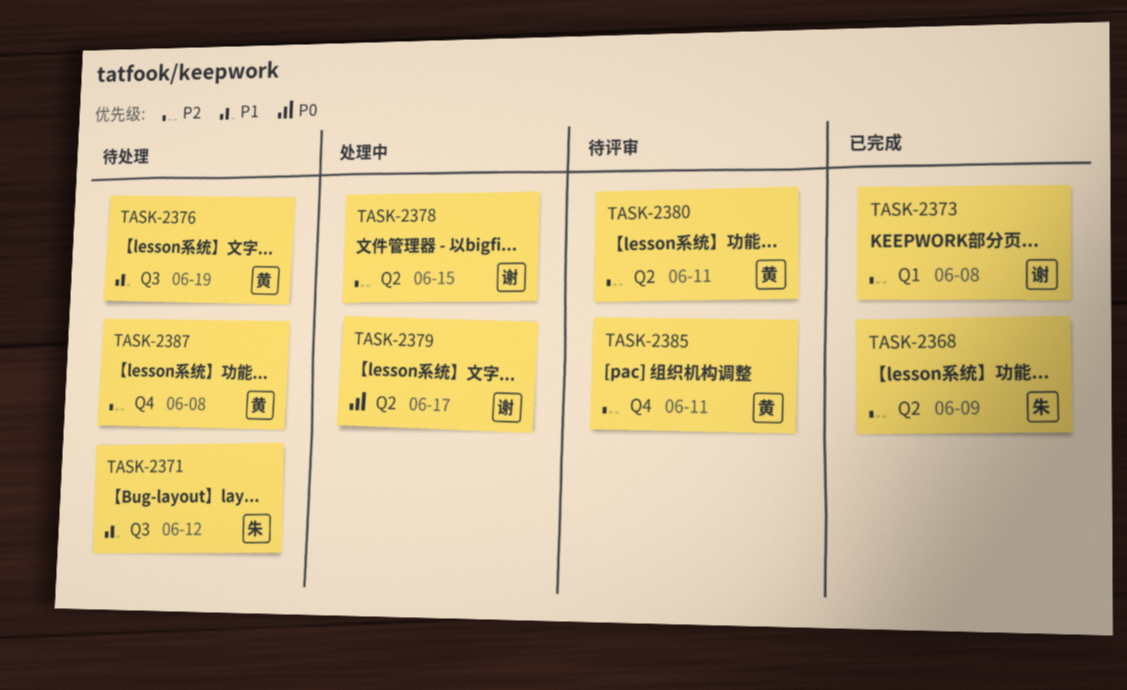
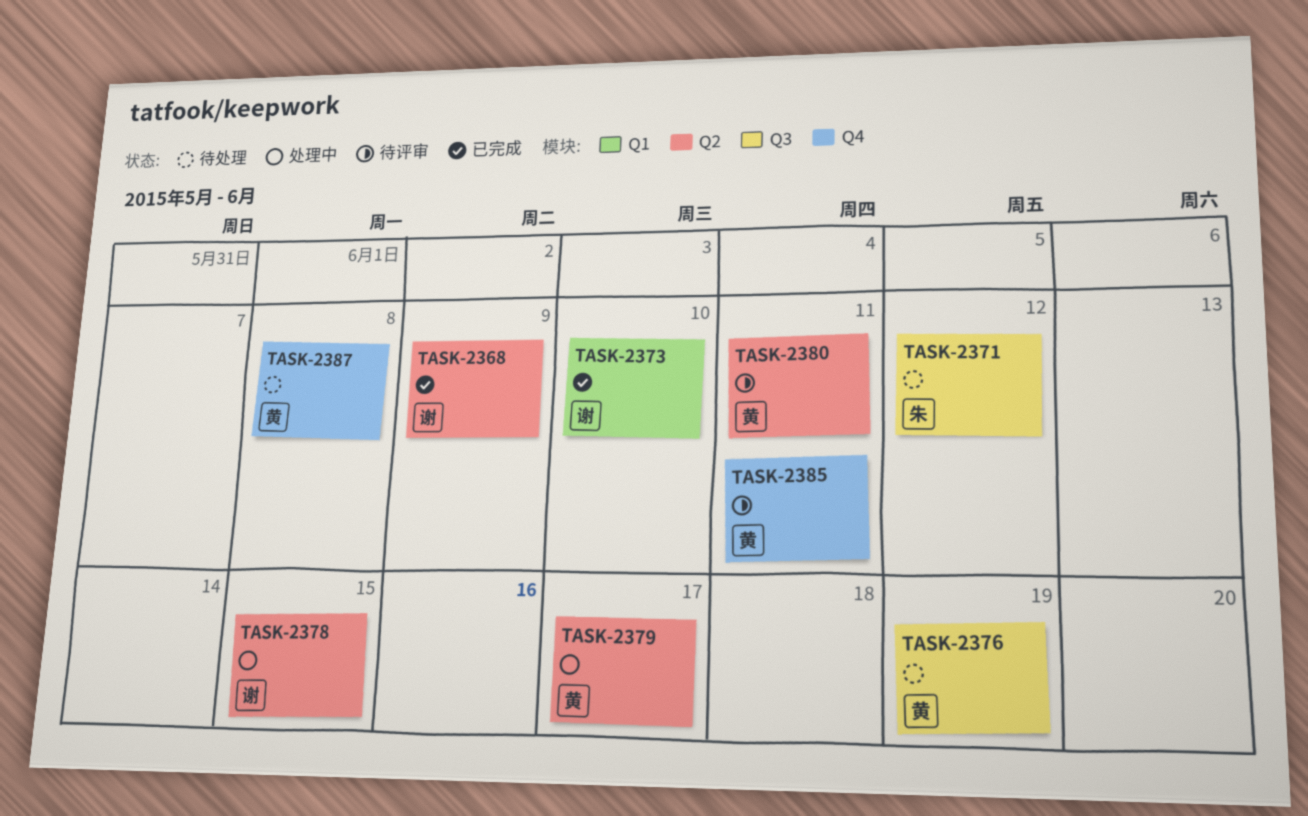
TASK-2368, owner: 朱 -> 谢
TASK-2373, due: Jun 8 -> Jun 10
TASK-2379, owner: 谢 -> 黄

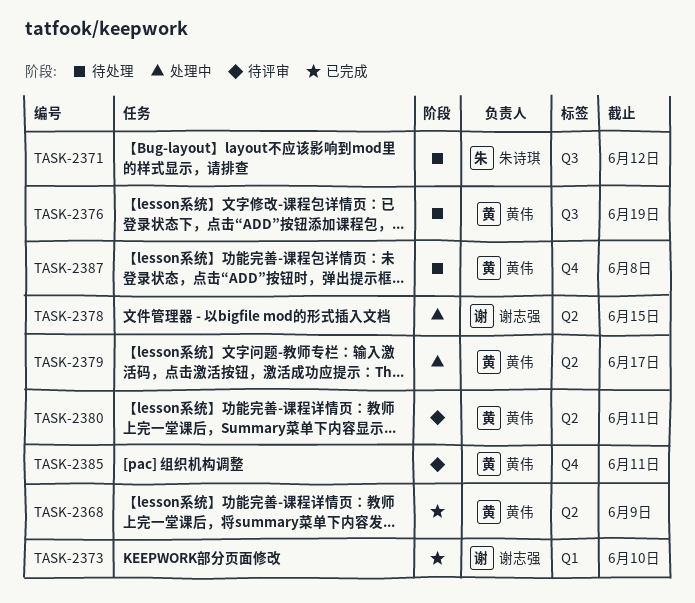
TASK-2368, owner: 谢志强 -> 黄伟

